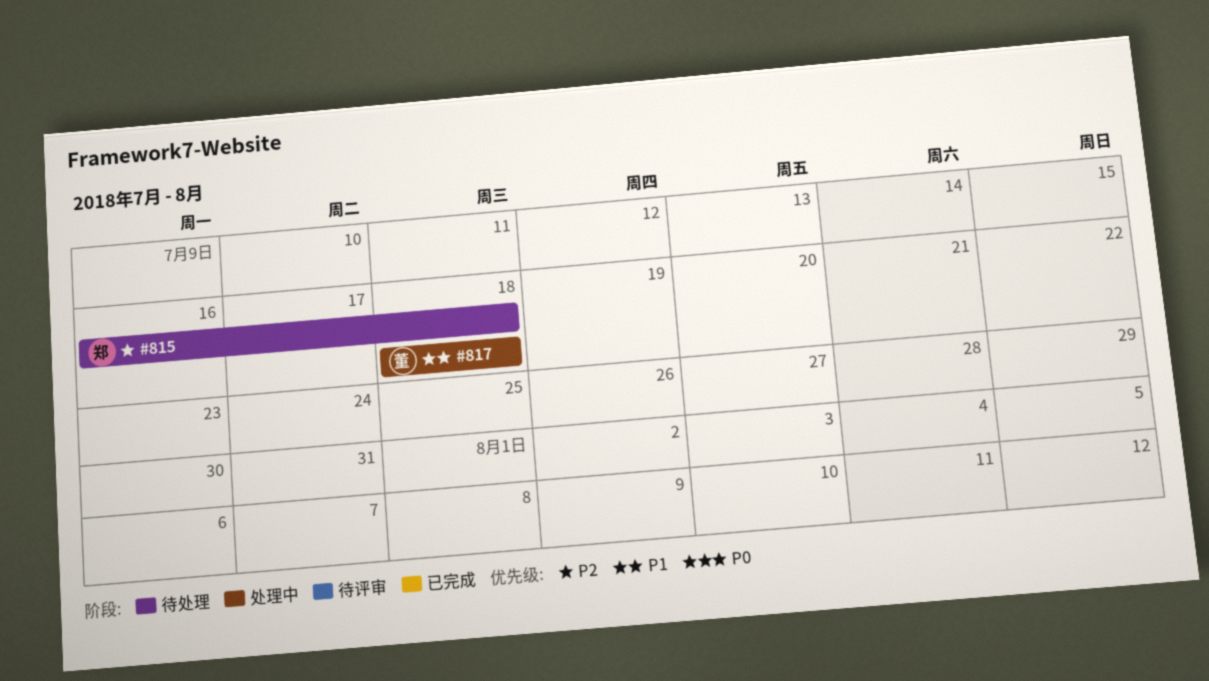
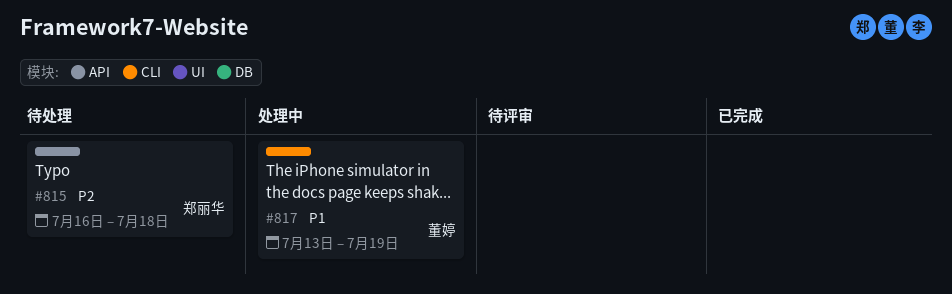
#817, start: Jul 18 -> Jul 13
#817, due: Jul 18 -> Jul 19

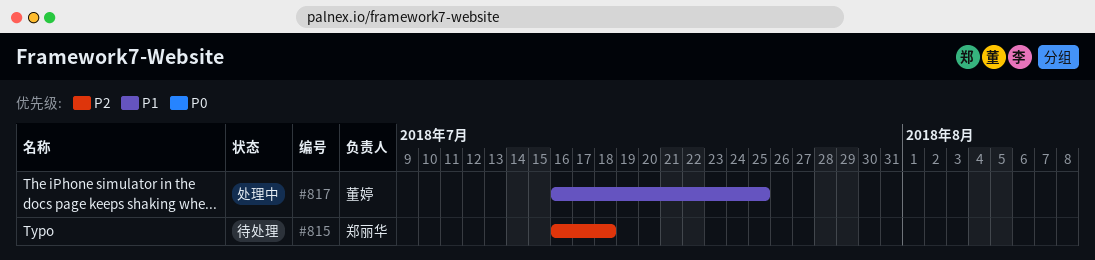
#817, start: Jul 13 -> Jul 16
#817, due: Jul 19 -> Jul 25

